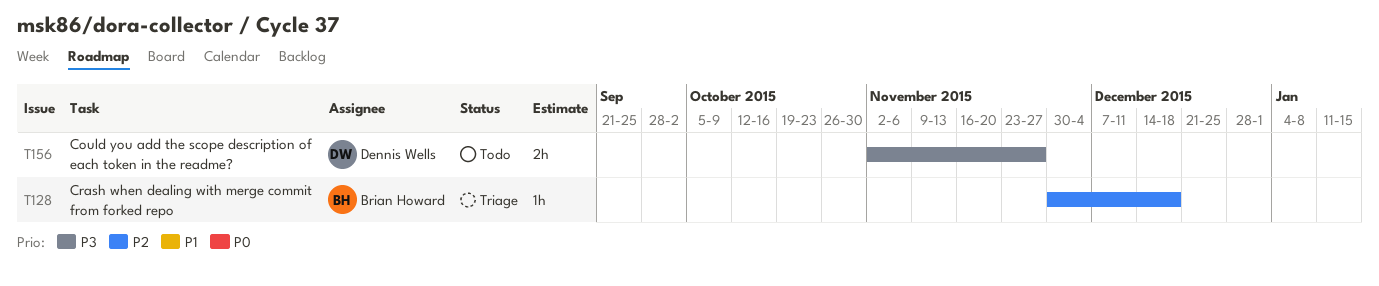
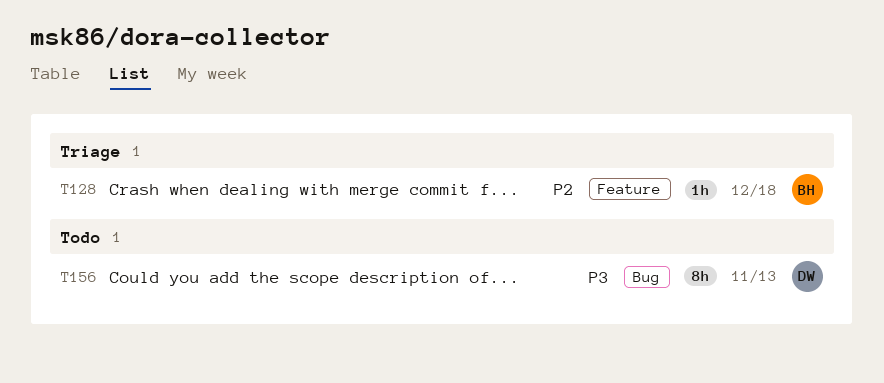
T156, estimate: 2h -> 8h
T156, due: Nov 27 -> Nov 13

